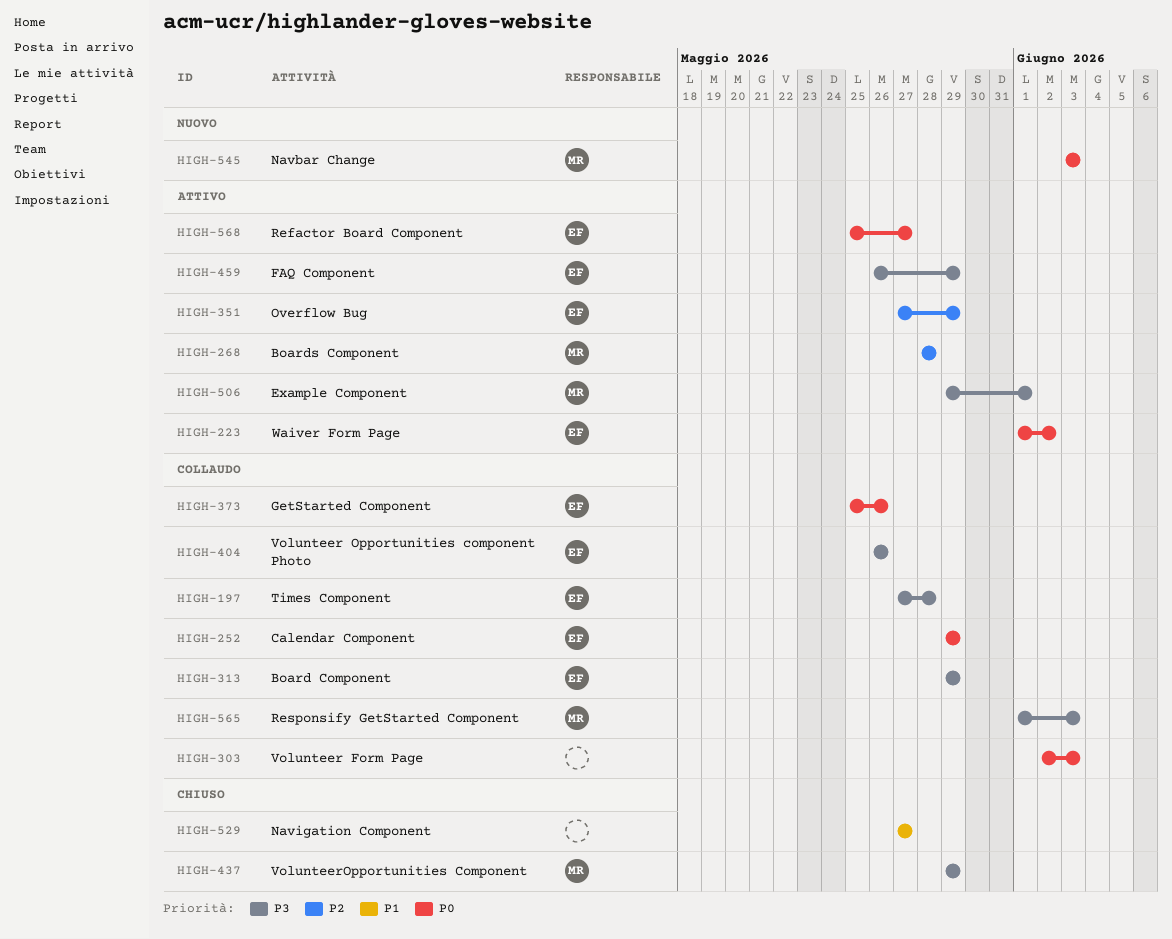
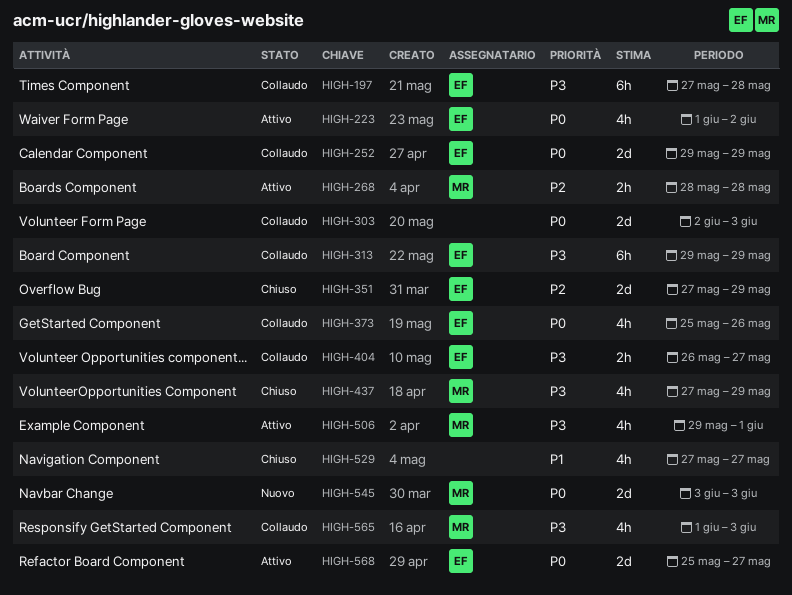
HIGH-351, status: Attivo -> Chiuso
HIGH-404, due: May 26 -> May 27
HIGH-437, start: May 29 -> May 27
HIGH-459: present -> none

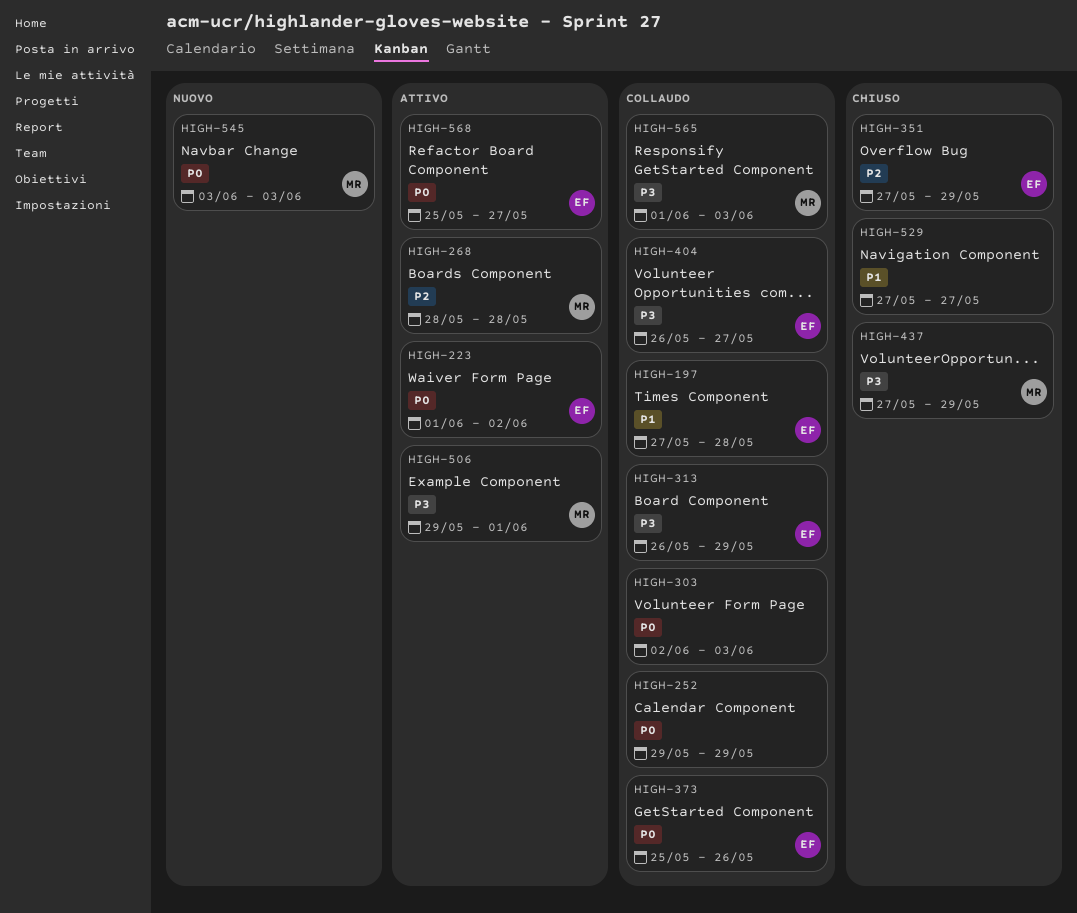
HIGH-197, priority: P3 -> P1
HIGH-252, owner: EF -> none
HIGH-313, start: May 29 -> May 26

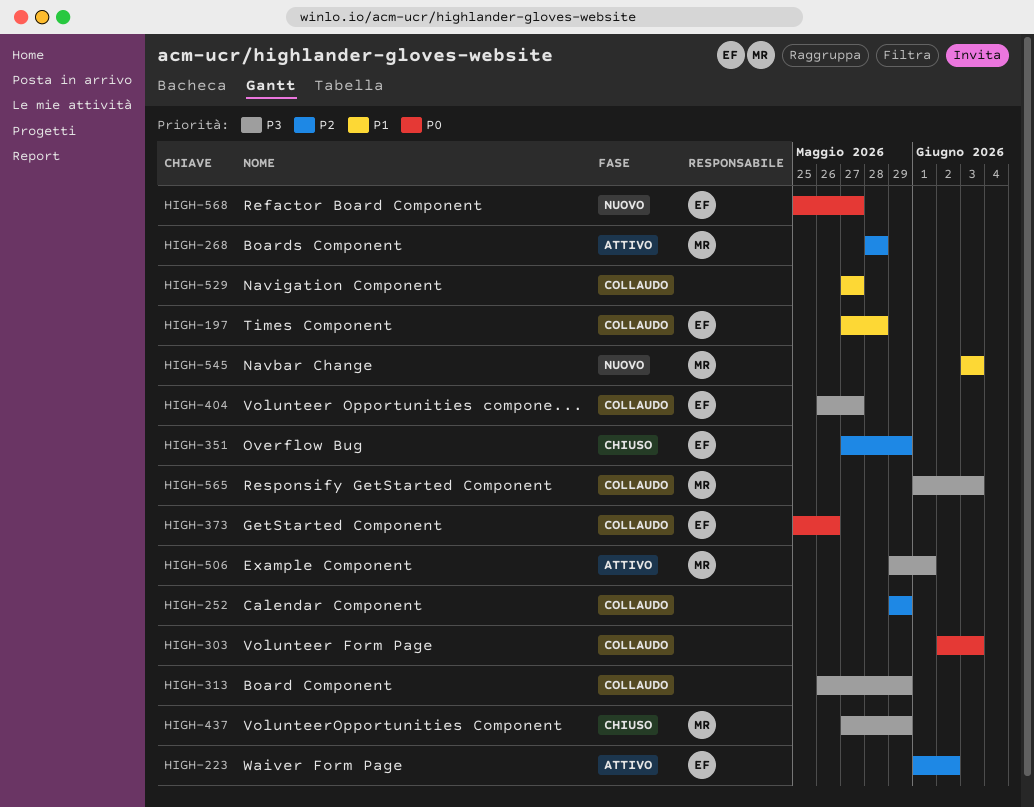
HIGH-223, priority: P0 -> P2
HIGH-252, priority: P0 -> P2
HIGH-313, owner: EF -> none
HIGH-529, status: Chiuso -> Collaudo
HIGH-545, priority: P0 -> P1
HIGH-568, status: Attivo -> Nuovo

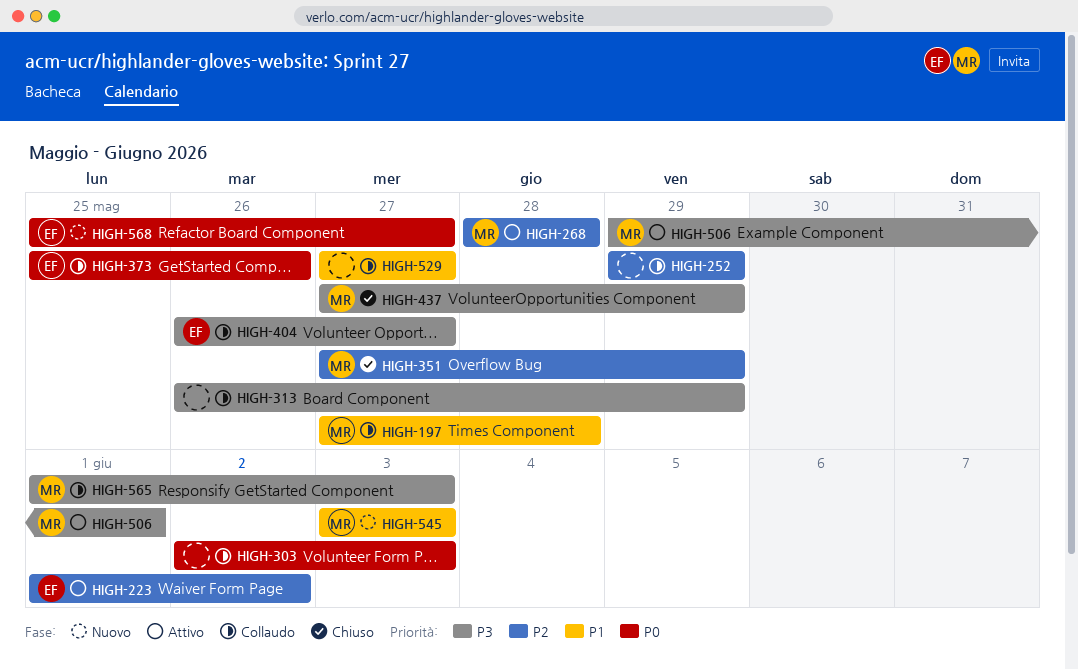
HIGH-197, owner: EF -> MR
HIGH-351, owner: EF -> MR

